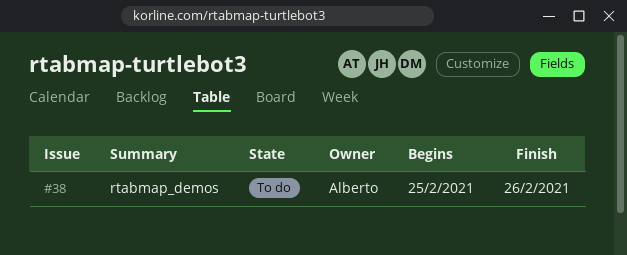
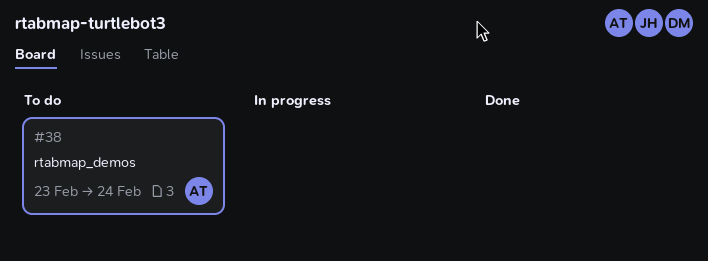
#38, start: Feb 25 -> Feb 23
#38, due: Feb 26 -> Feb 24

